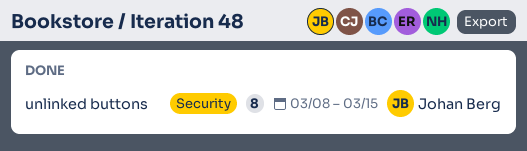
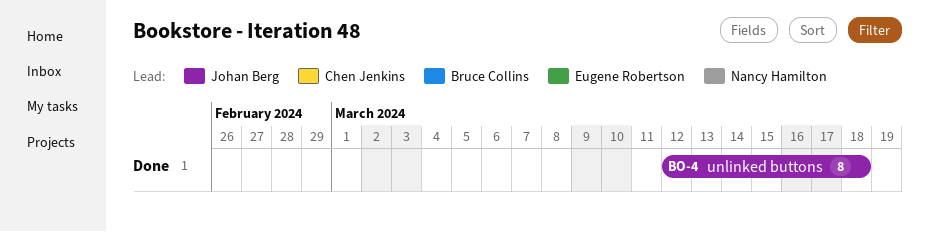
unlinked buttons, start: Mar 8 -> Mar 12
unlinked buttons, due: Mar 15 -> Mar 18

